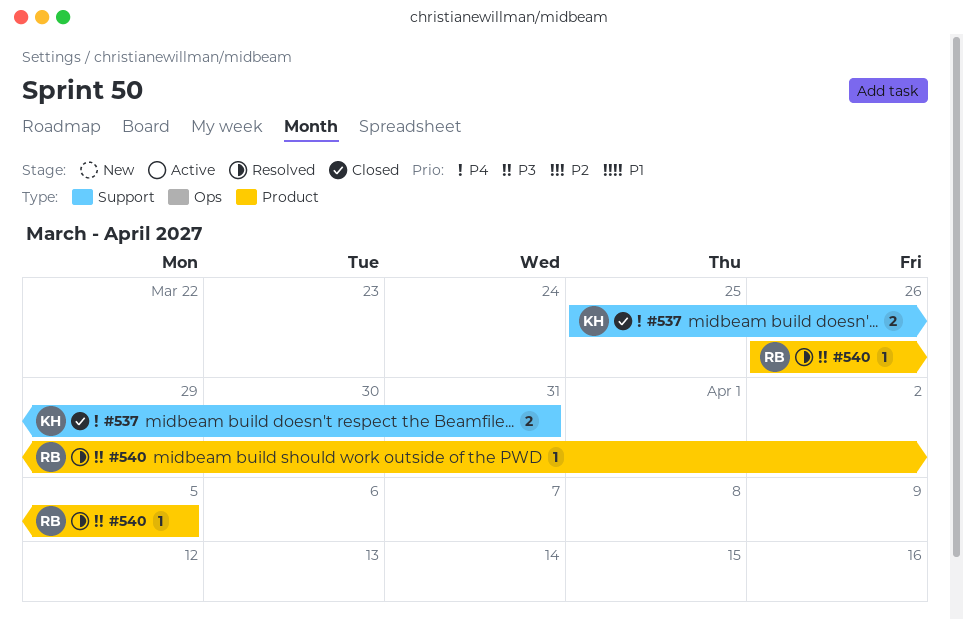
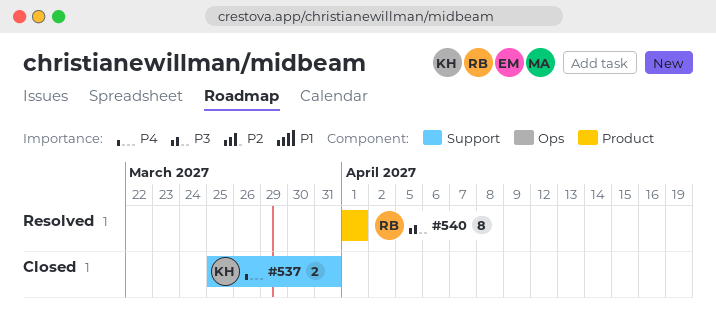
#540, estimate: 1 -> 8
#540, start: Mar 26 -> Apr 1
#540, due: Apr 5 -> Apr 1

